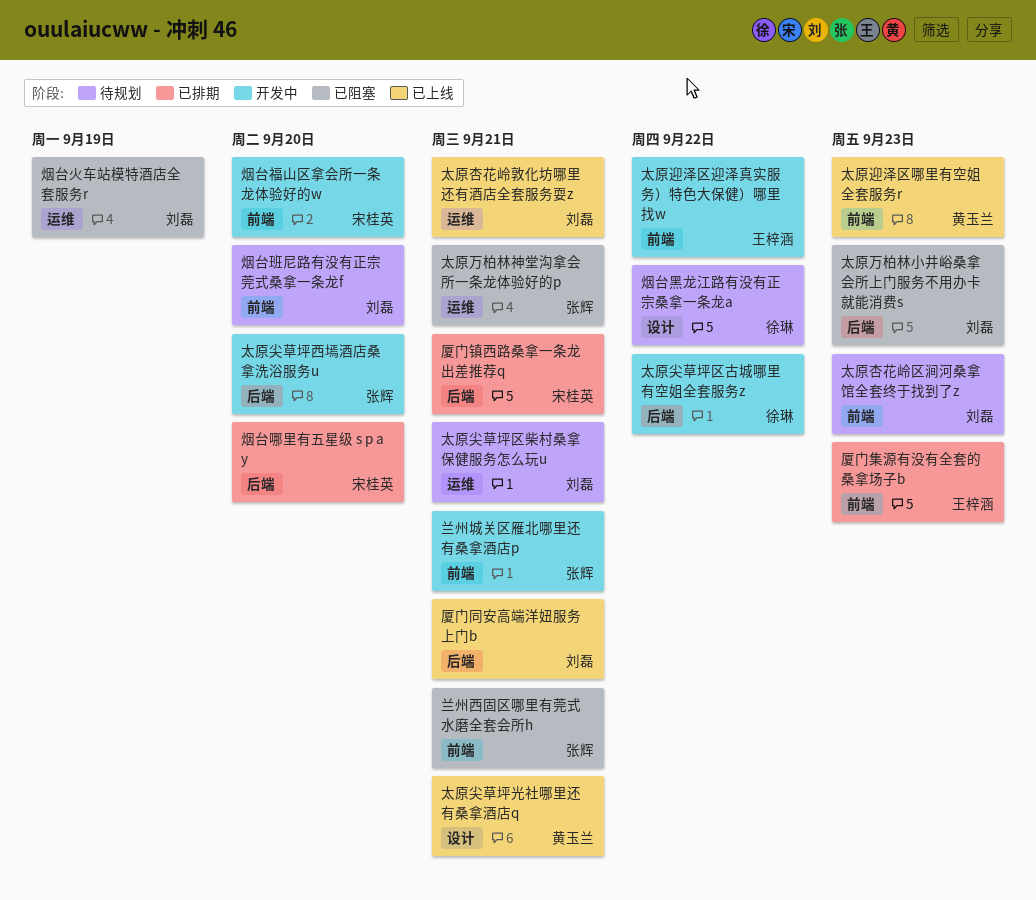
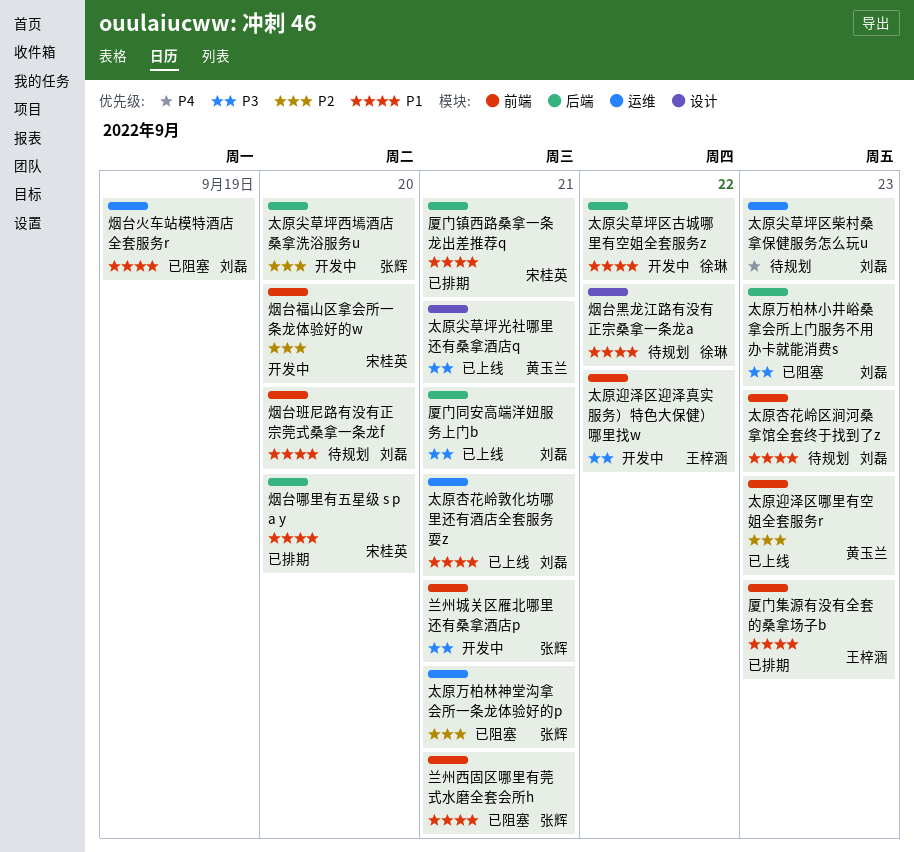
太原尖草坪区柴村桑拿保健服务怎么玩u, due: Sep 21 -> Sep 23

